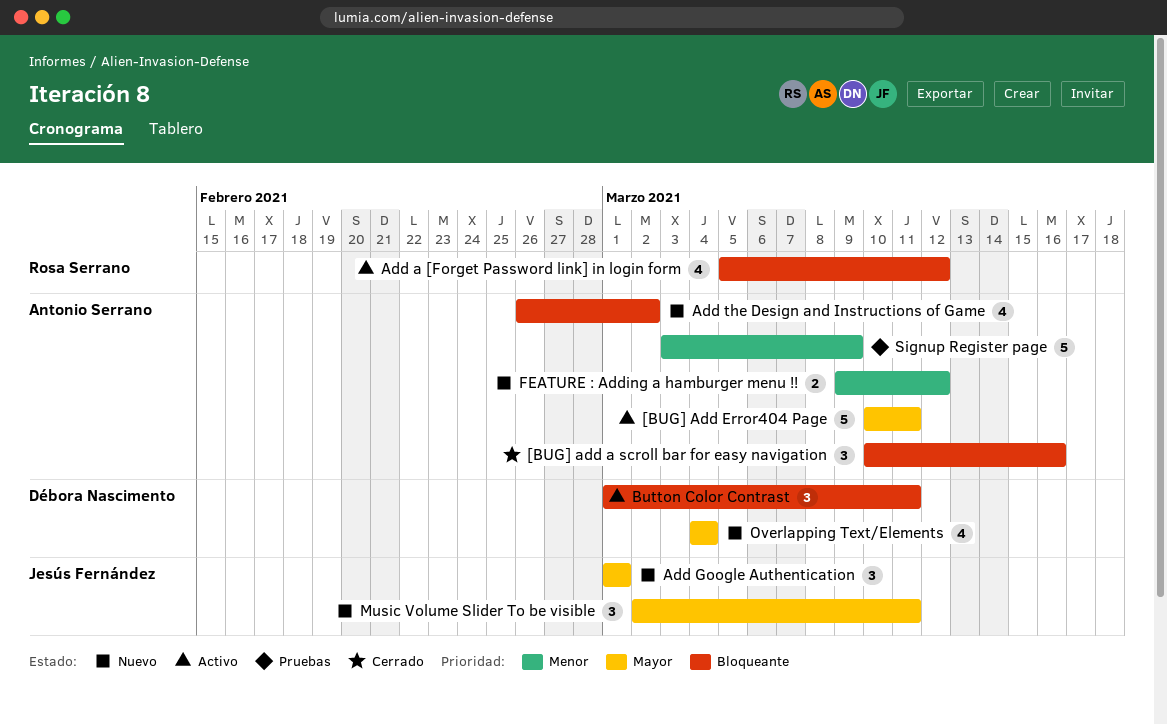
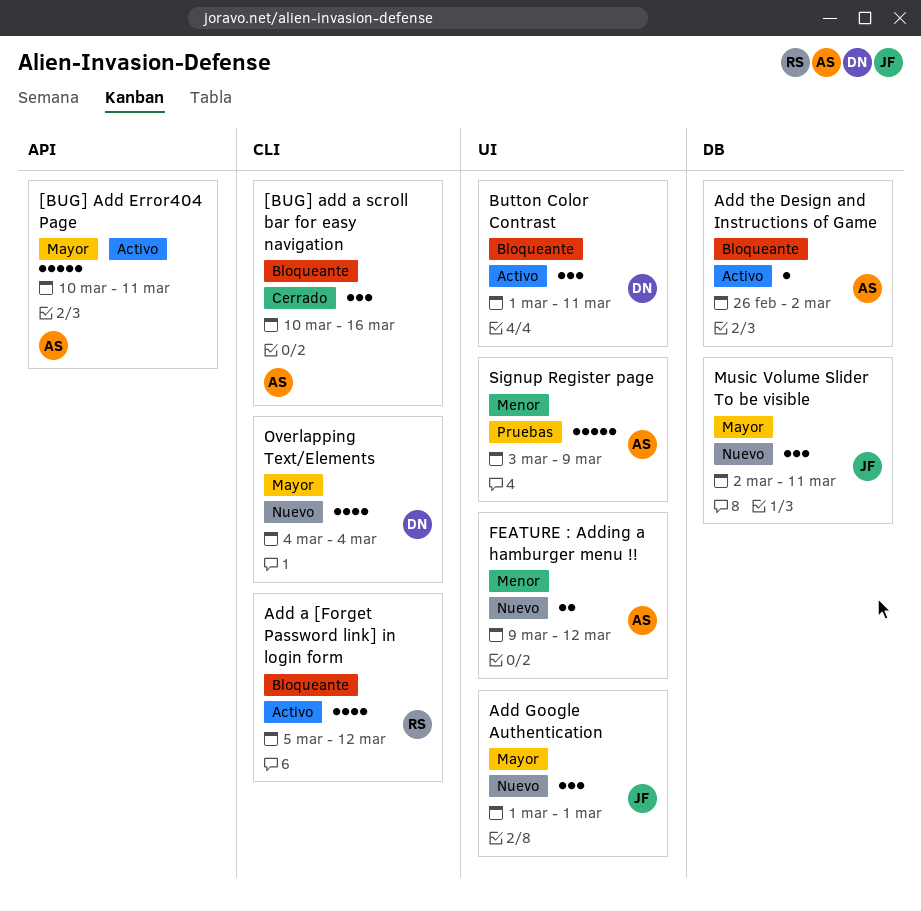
Add the Design and Instructions of Game, status: Nuevo -> Activo
Add the Design and Instructions of Game, estimate: 4 -> 1

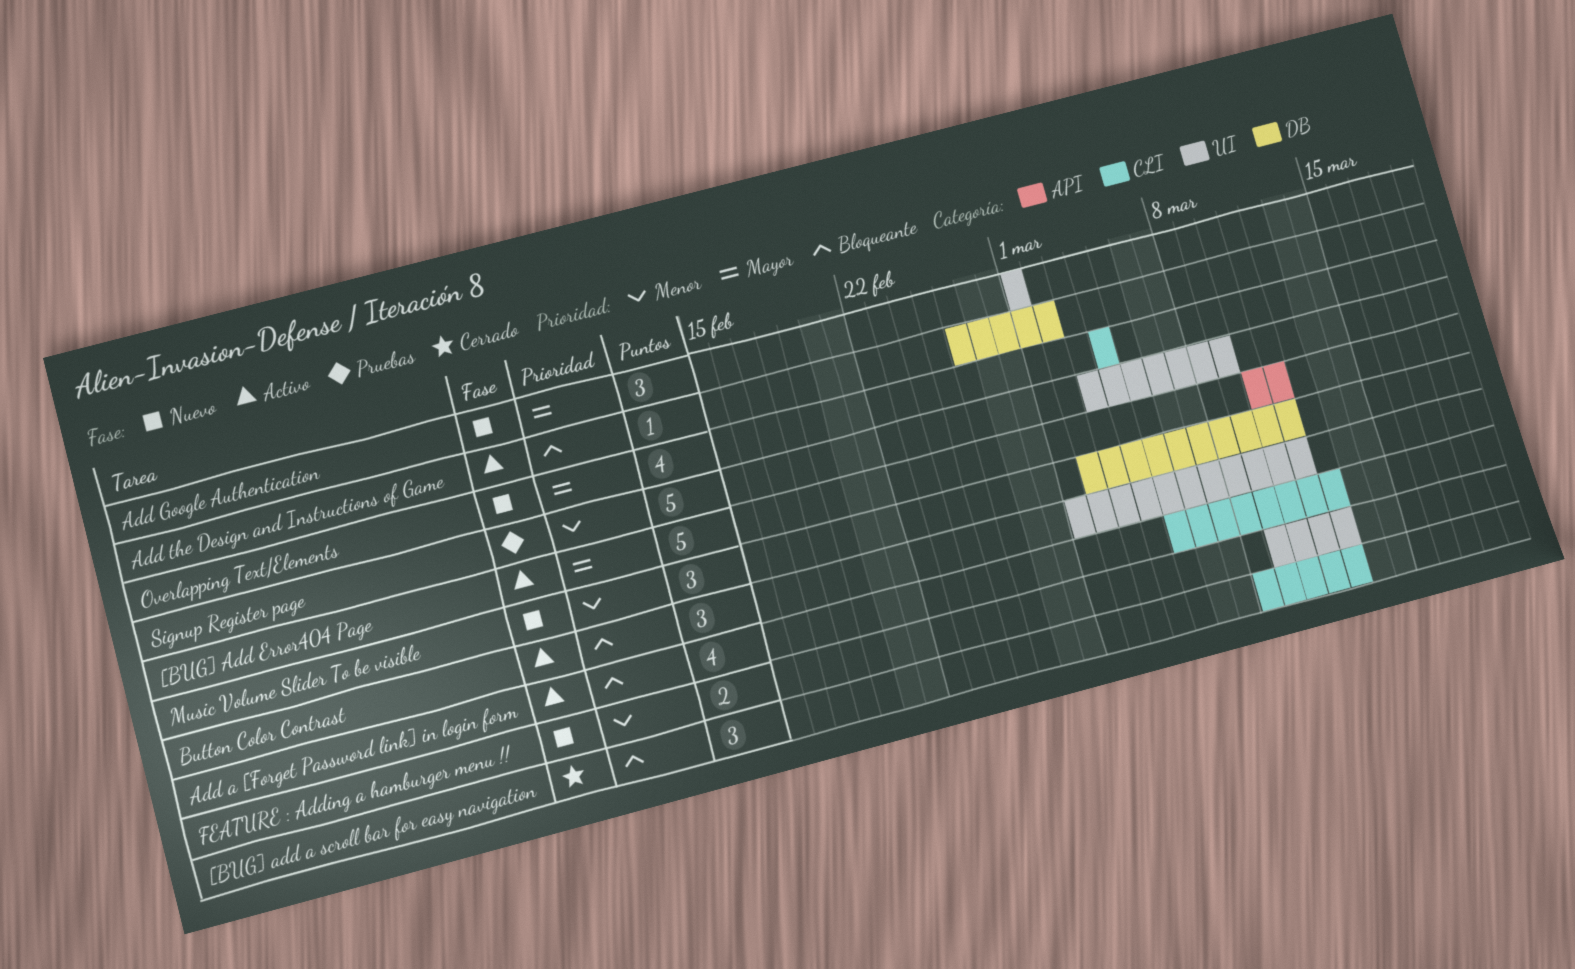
[BUG] add a scroll bar for easy navigation, start: Mar 10 -> Mar 8
[BUG] add a scroll bar for easy navigation, due: Mar 16 -> Mar 12
Music Volume Slider To be visible, priority: Mayor -> Menor

